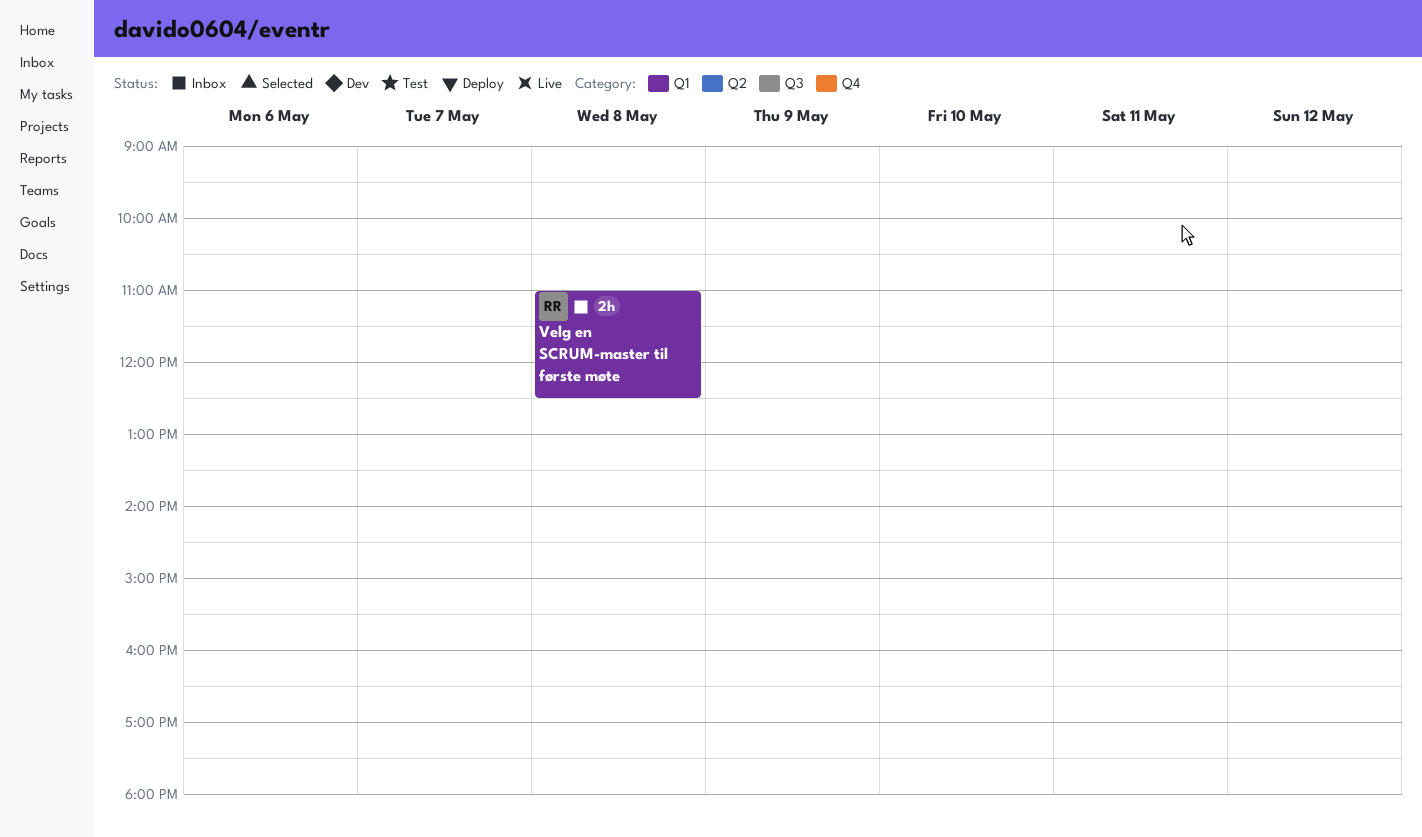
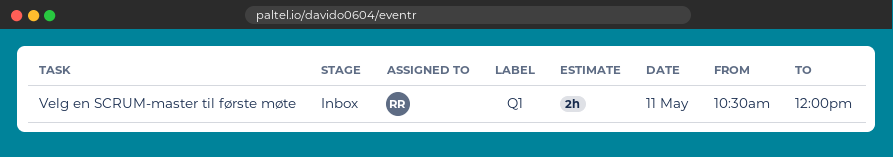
Velg en SCRUM-master til første møte, day: May 8 -> May 11
Velg en SCRUM-master til første møte, begins: 11:00 -> 10:30
Velg en SCRUM-master til første møte, ends: 12:30 -> 12:00

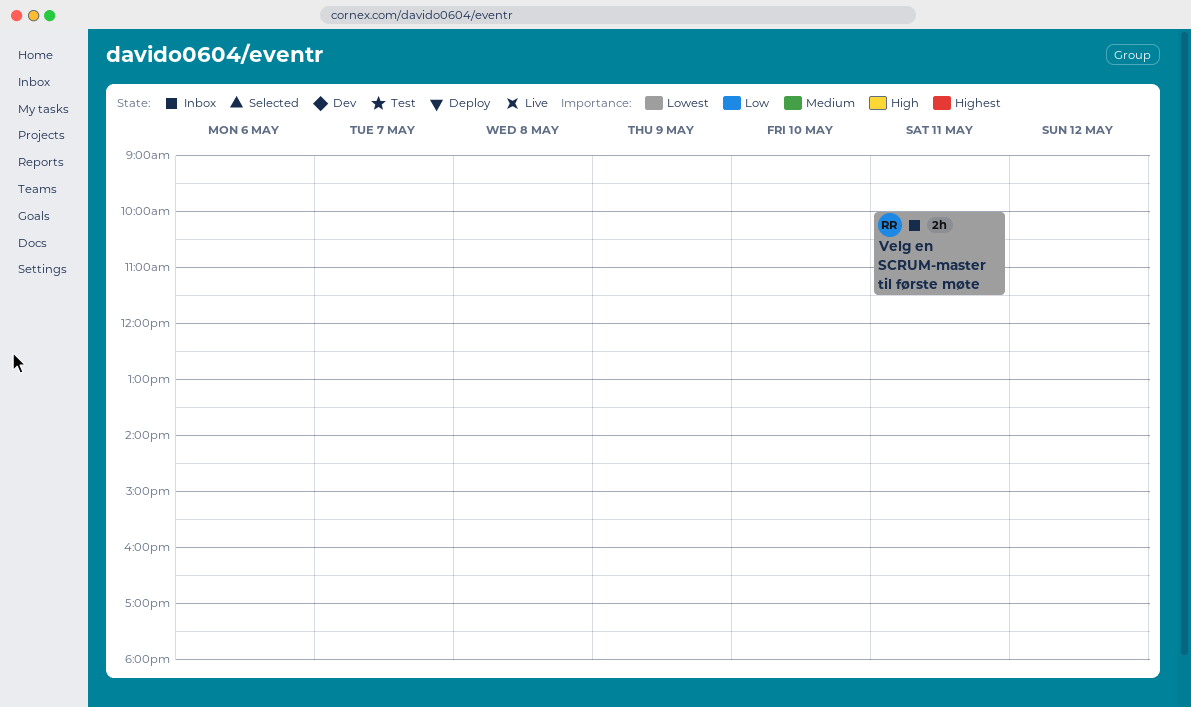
Velg en SCRUM-master til første møte, begins: 10:30 -> 10:00
Velg en SCRUM-master til første møte, ends: 12:00 -> 11:30

